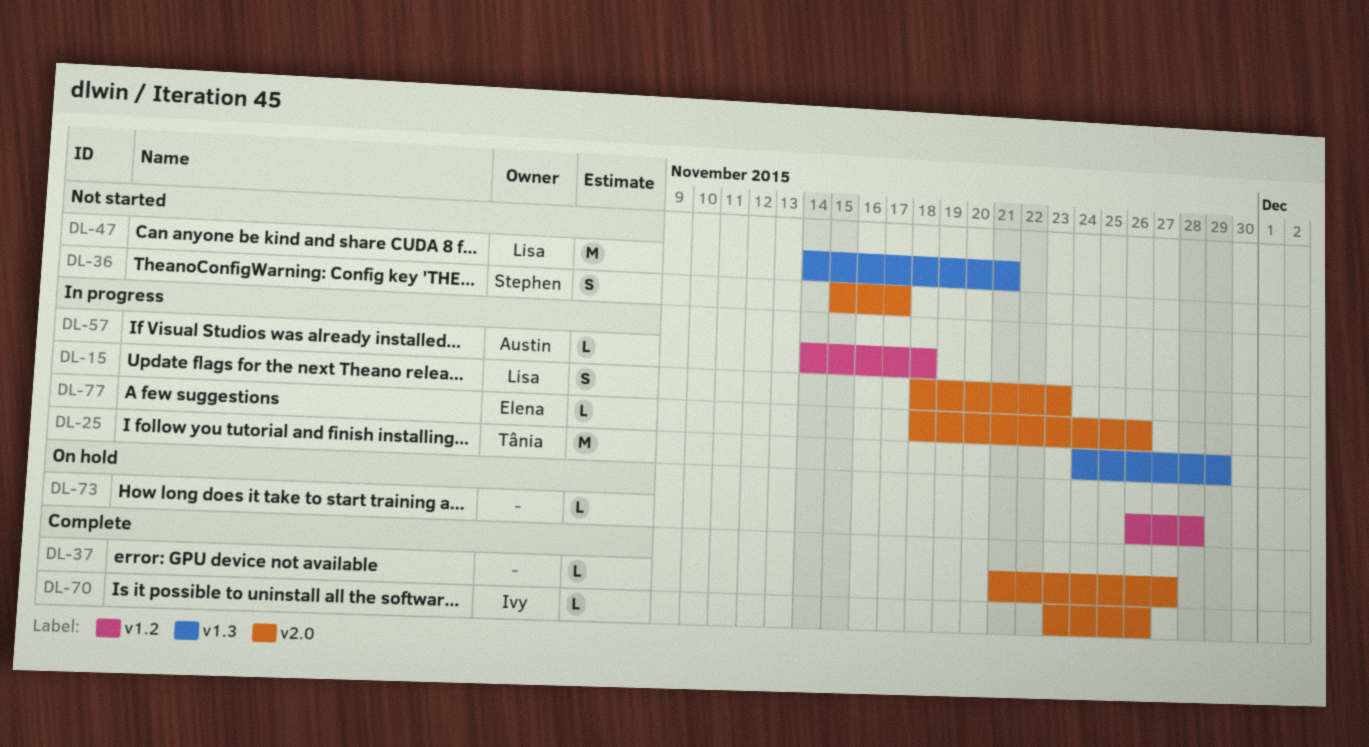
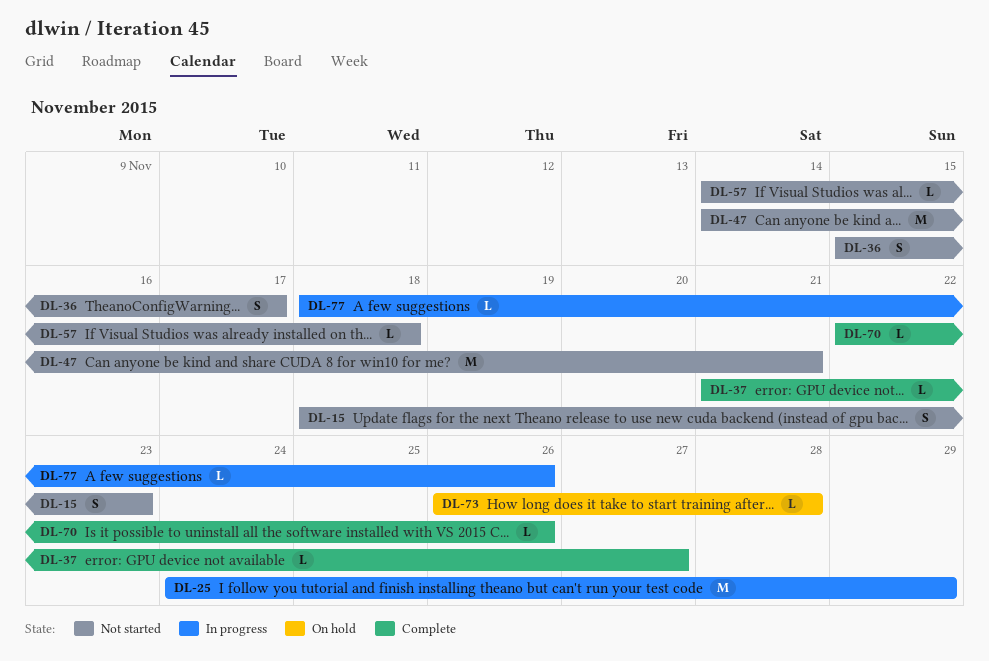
DL-15, status: In progress -> Not started
DL-57, status: In progress -> Not started
DL-70, start: Nov 23 -> Nov 22

